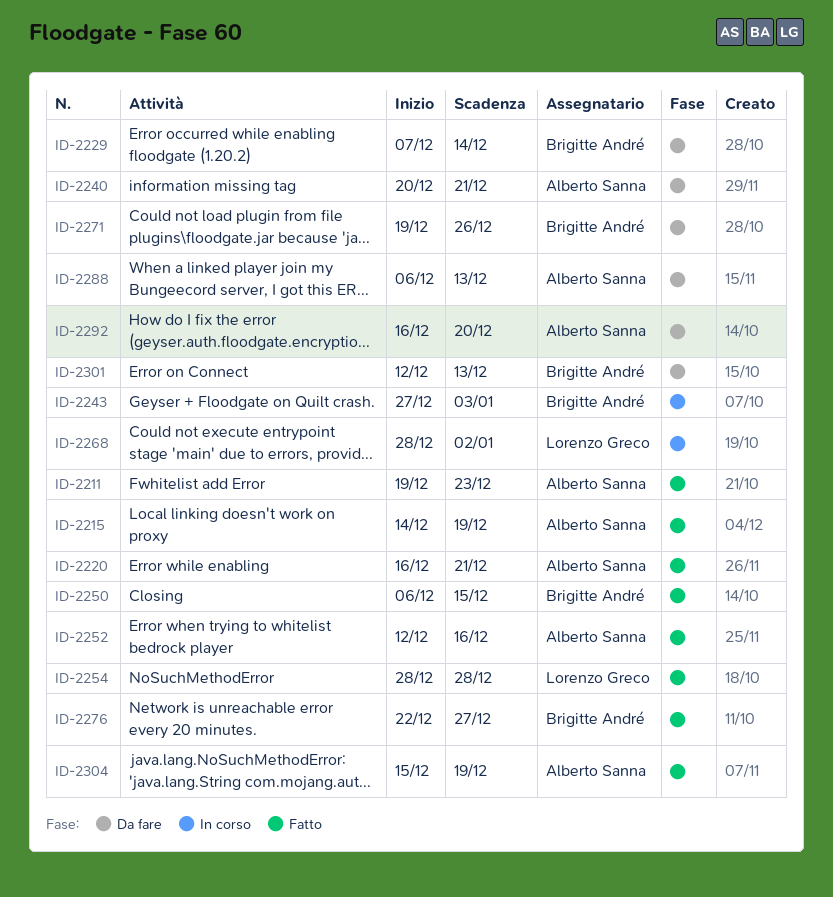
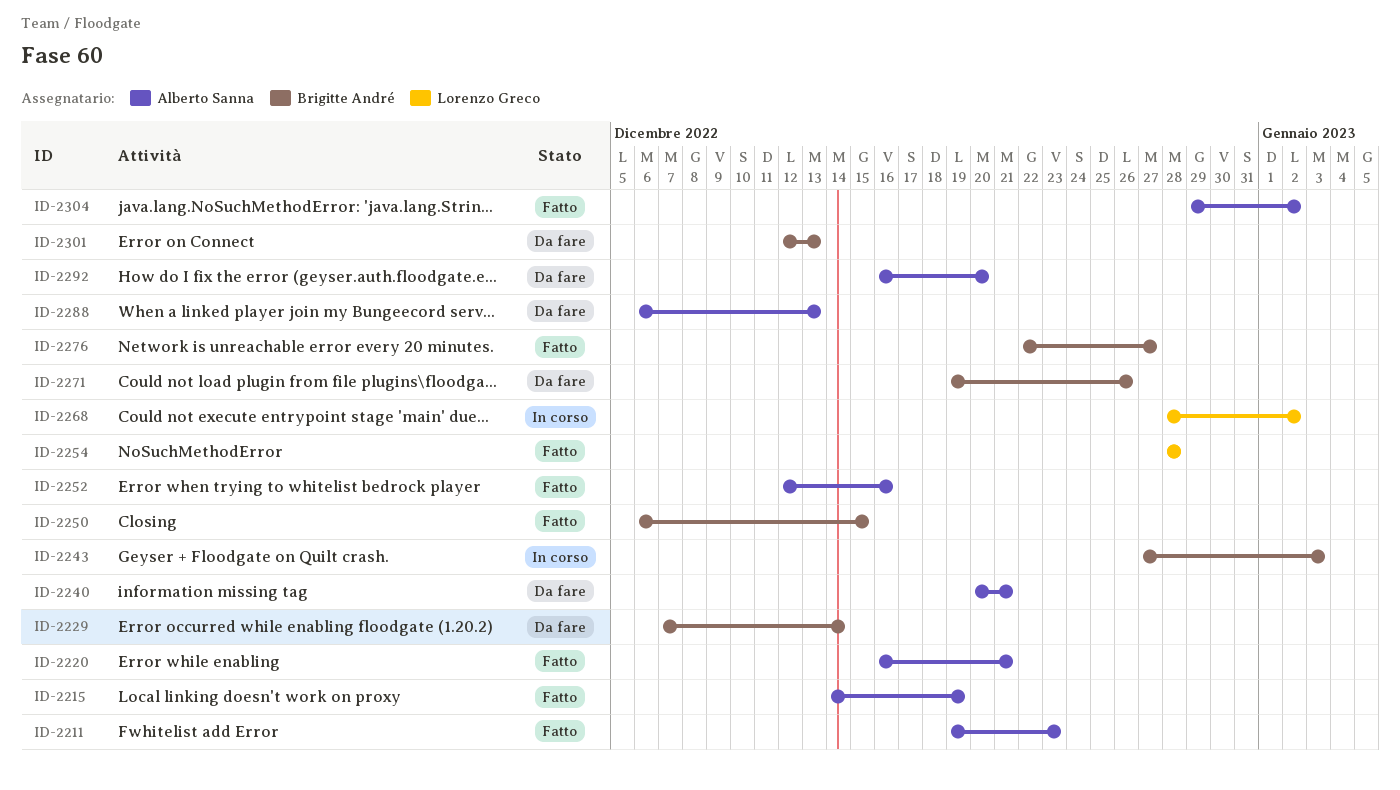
ID-2304, start: Dec 15 -> Dec 29
ID-2304, due: Dec 19 -> Jan 2

